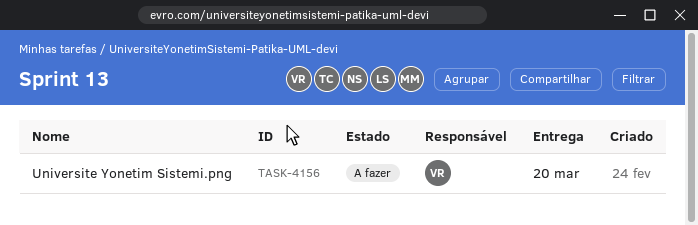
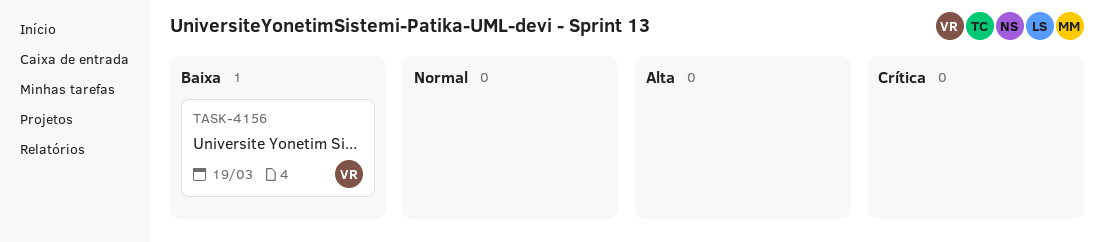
TASK-4156, due: Mar 20 -> Mar 19

